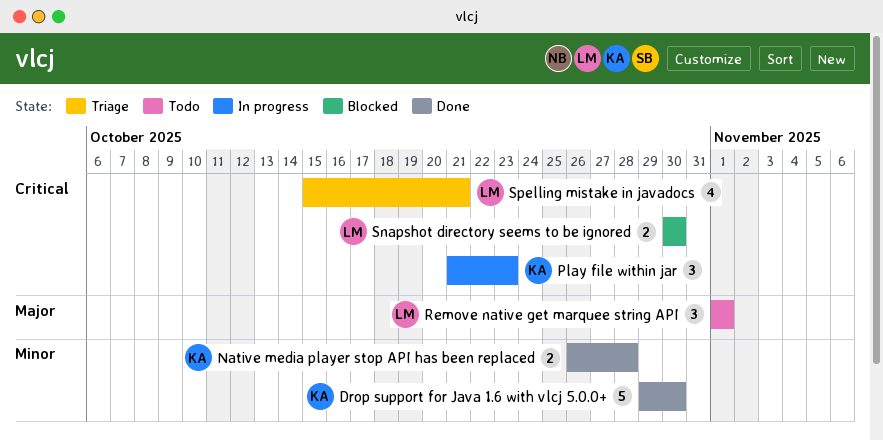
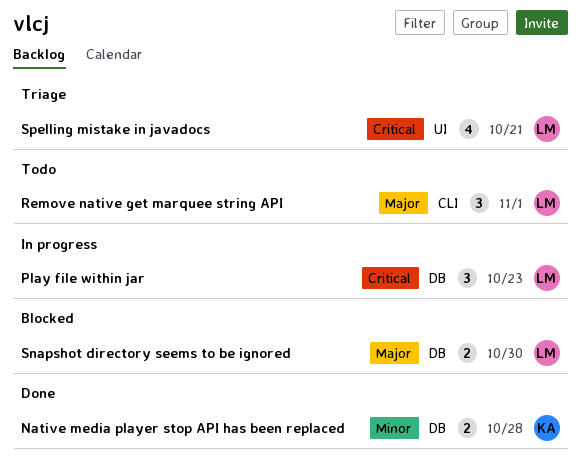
Drop support for Java 1.6 with vlcj 5.0.0+: present -> none
Play file within jar, owner: KA -> LM
Snapshot directory seems to be ignored, priority: Critical -> Major

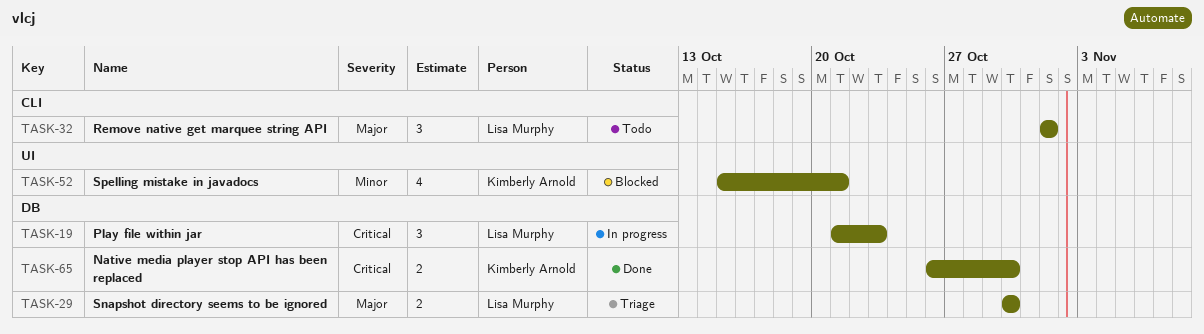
Native media player stop API has been replaced, priority: Minor -> Critical
Native media player stop API has been replaced, due: Oct 28 -> Oct 30
Snapshot directory seems to be ignored, status: Blocked -> Triage
Spelling mistake in javadocs, status: Triage -> Blocked
Spelling mistake in javadocs, owner: Lisa Murphy -> Kimberly Arnold
Spelling mistake in javadocs, priority: Critical -> Minor

